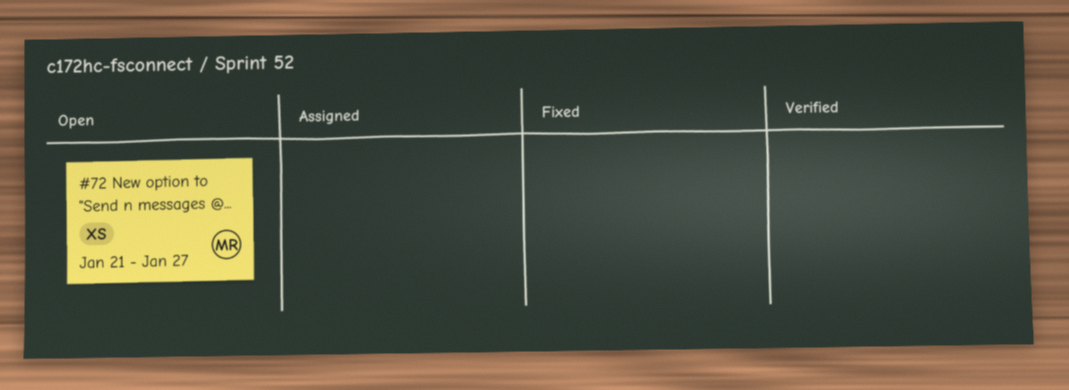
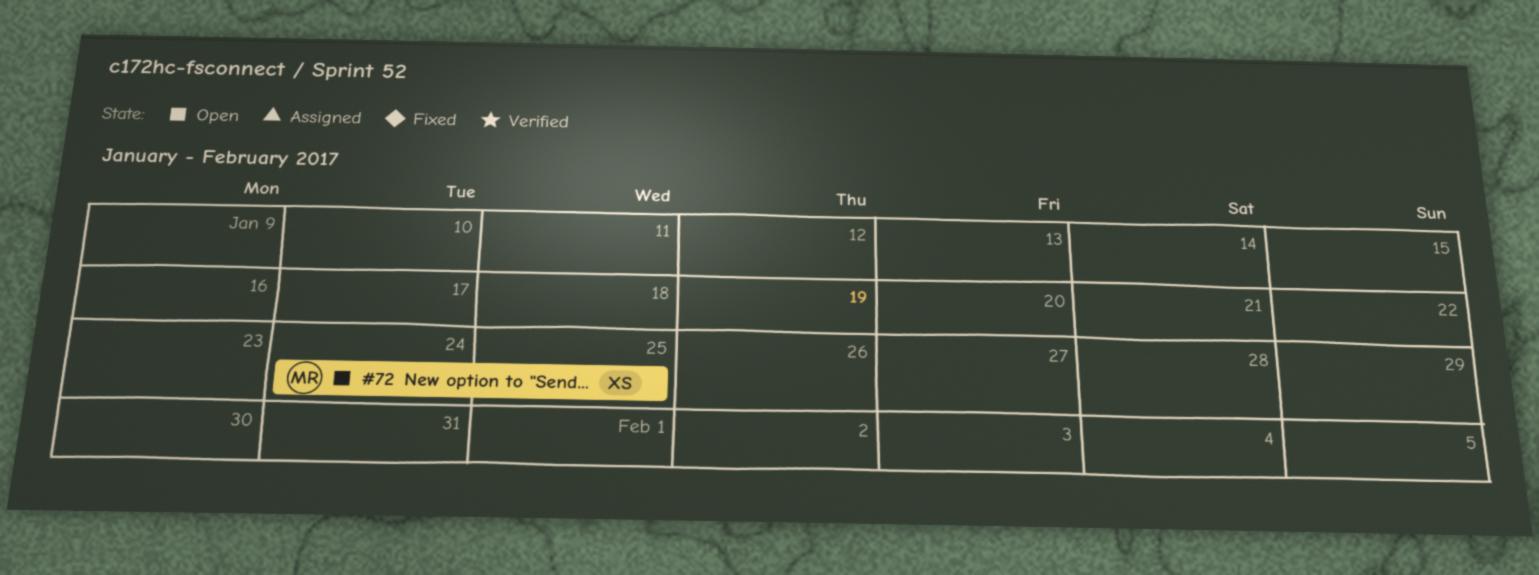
#72, start: Jan 21 -> Jan 24
#72, due: Jan 27 -> Jan 25

